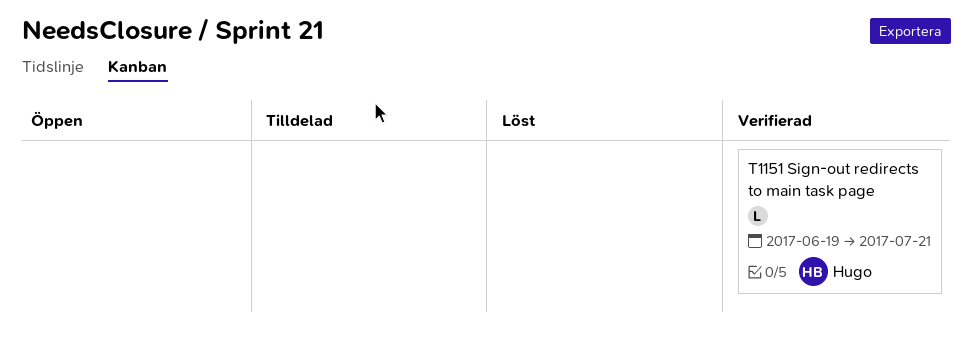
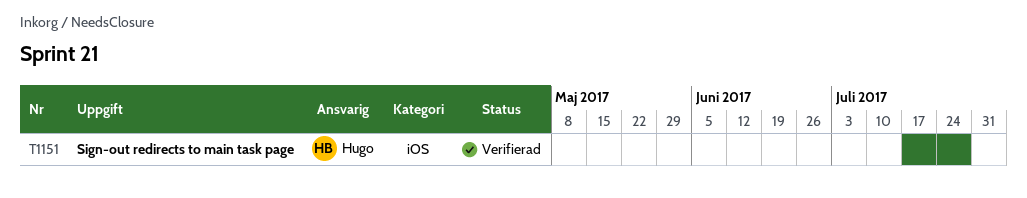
T1151, start: Jun 19 -> Jul 17
T1151, due: Jul 21 -> Jul 28

